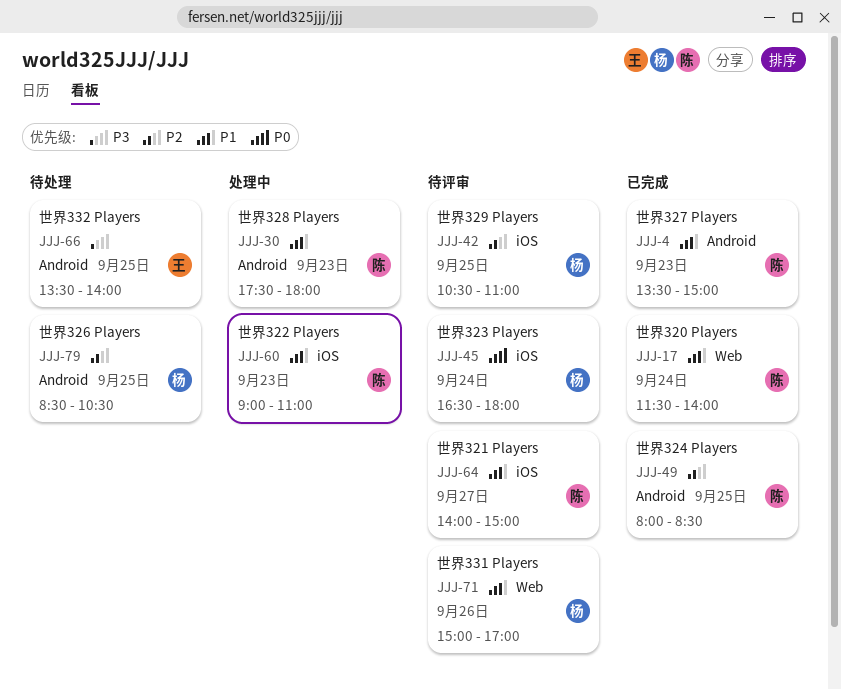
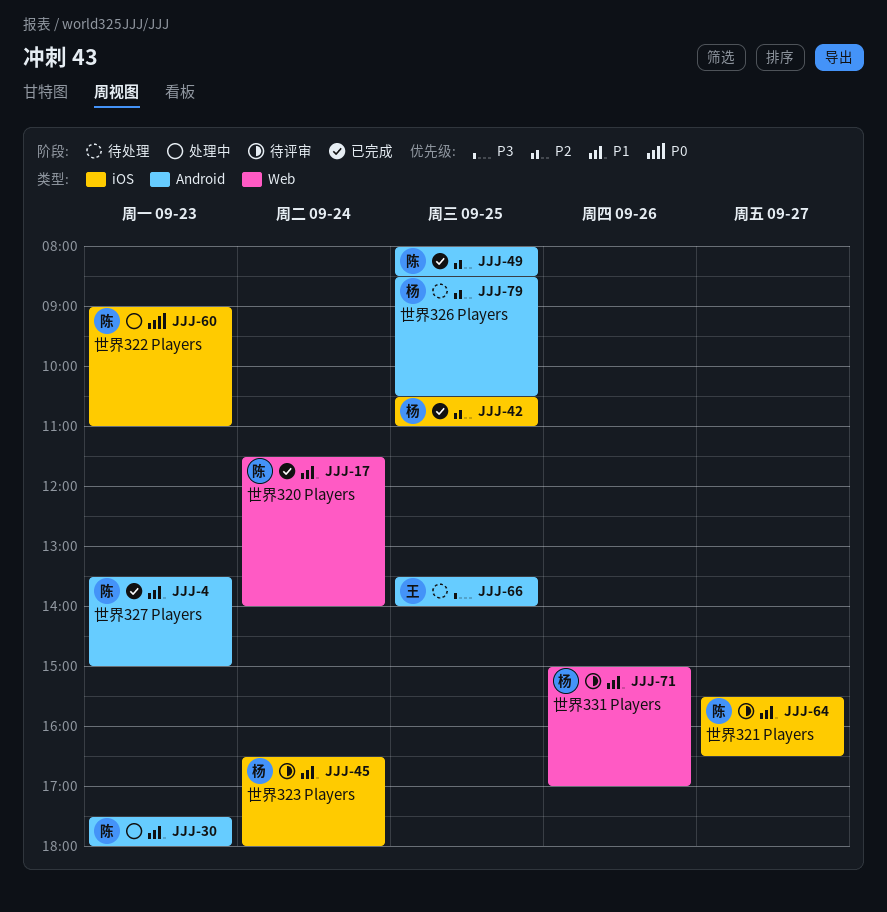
JJJ-42, status: 待评审 -> 已完成
JJJ-45, priority: P0 -> P1
JJJ-60, priority: P1 -> P0
JJJ-64, begins: 14:00 -> 15:30
JJJ-64, ends: 15:00 -> 16:30

